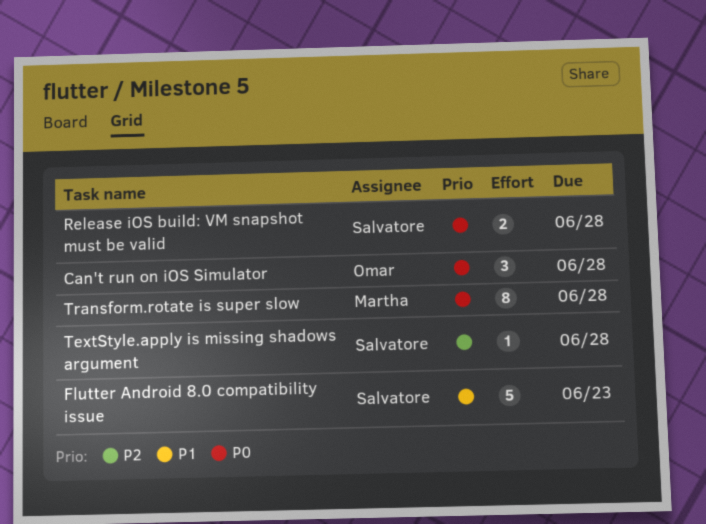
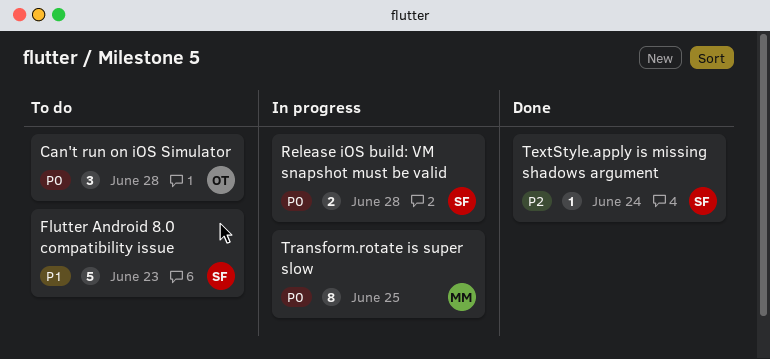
TextStyle.apply is missing shadows argument, due: Jun 28 -> Jun 24
Transform.rotate is super slow, due: Jun 28 -> Jun 25

